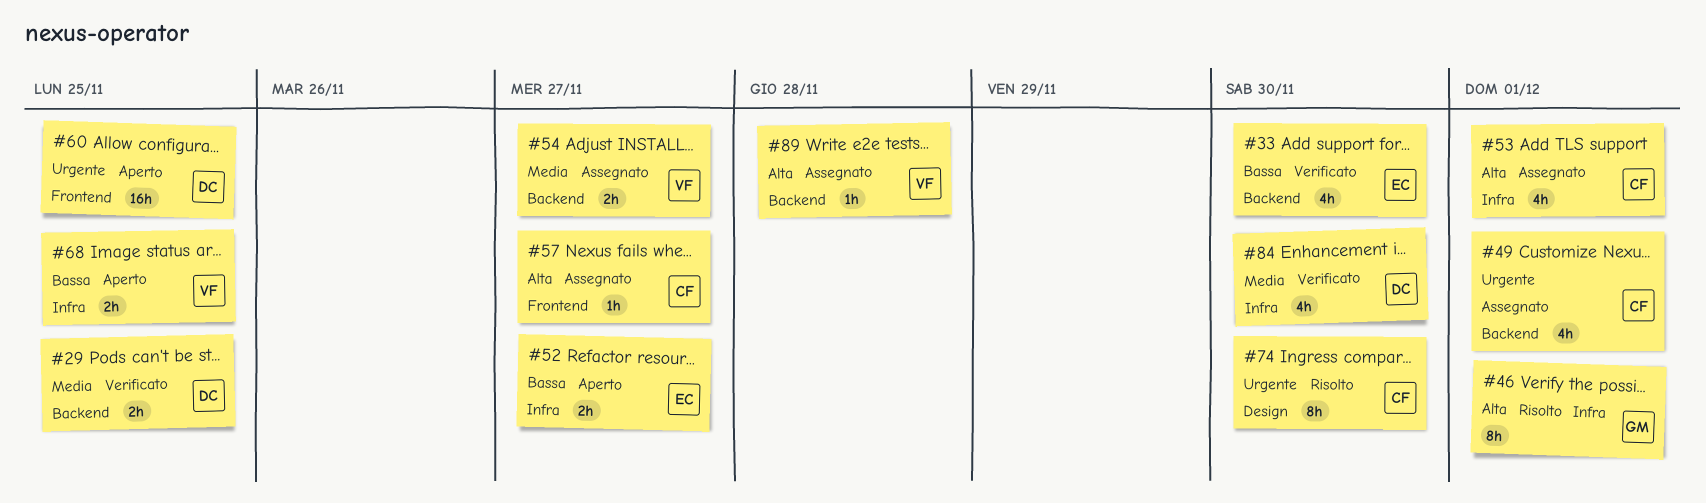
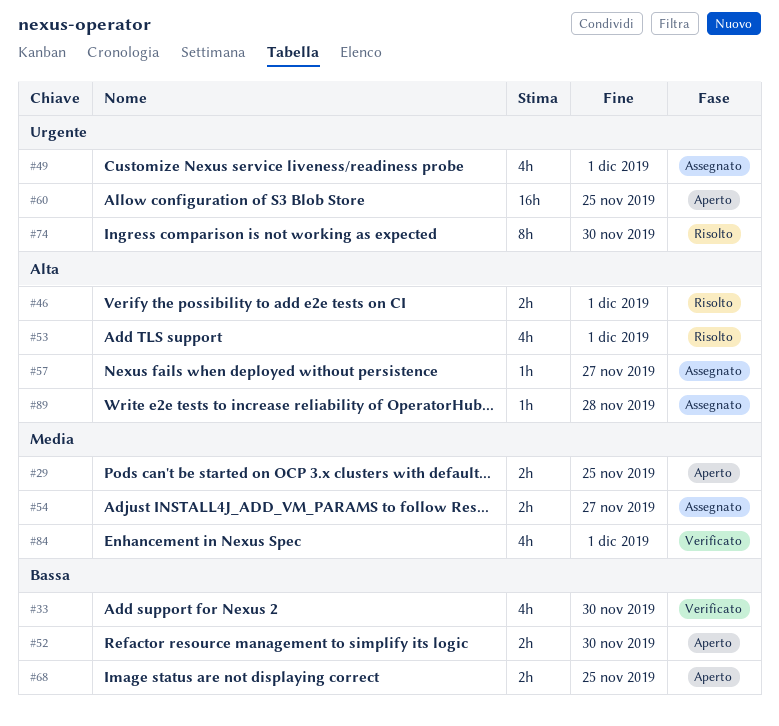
#29, status: Verificato -> Aperto
#46, estimate: 8h -> 2h
#52, due: Nov 27 -> Nov 30
#53, status: Assegnato -> Risolto
#84, due: Nov 30 -> Dec 1

